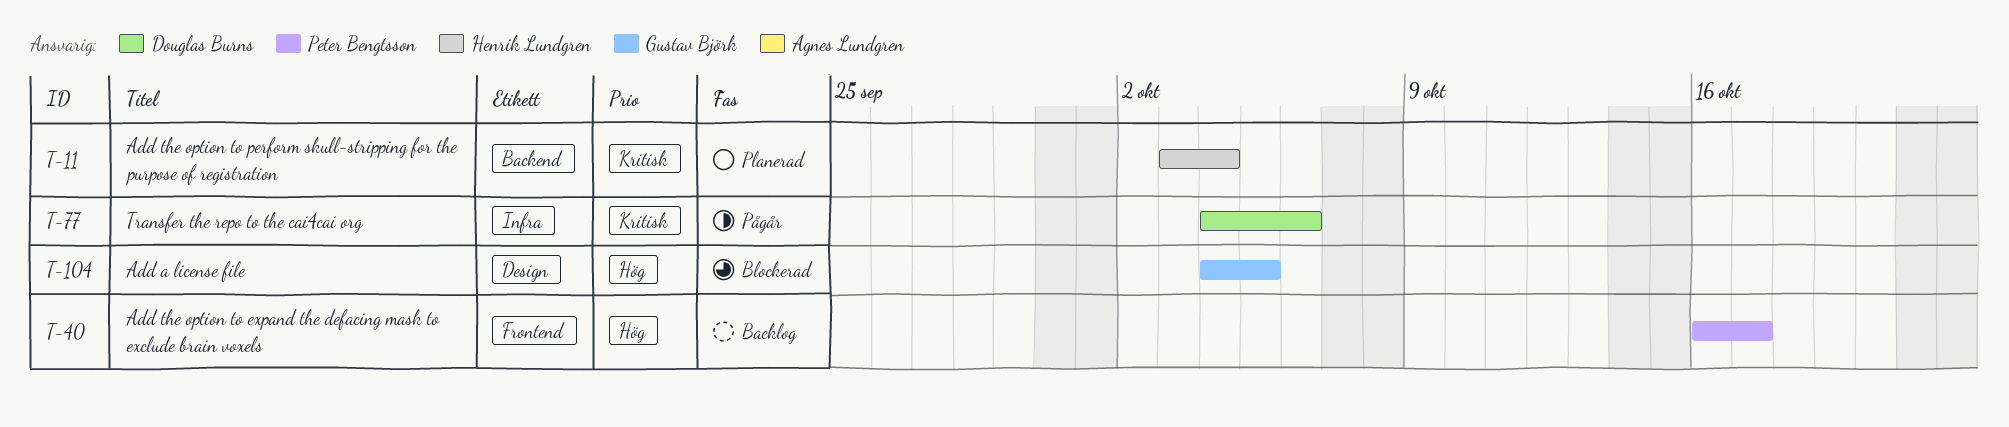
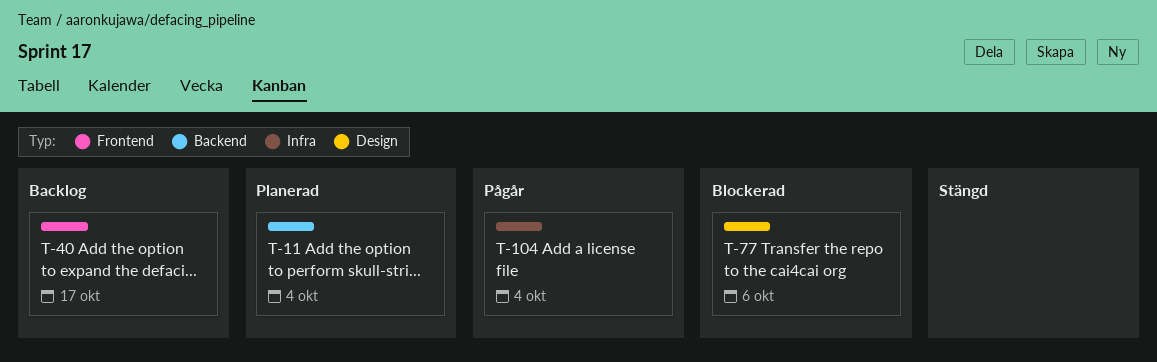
T-77, status: Pågår -> Blockerad
T-77, label: Infra -> Design
T-104, status: Blockerad -> Pågår
T-104, label: Design -> Infra
T-104, due: Oct 5 -> Oct 4

